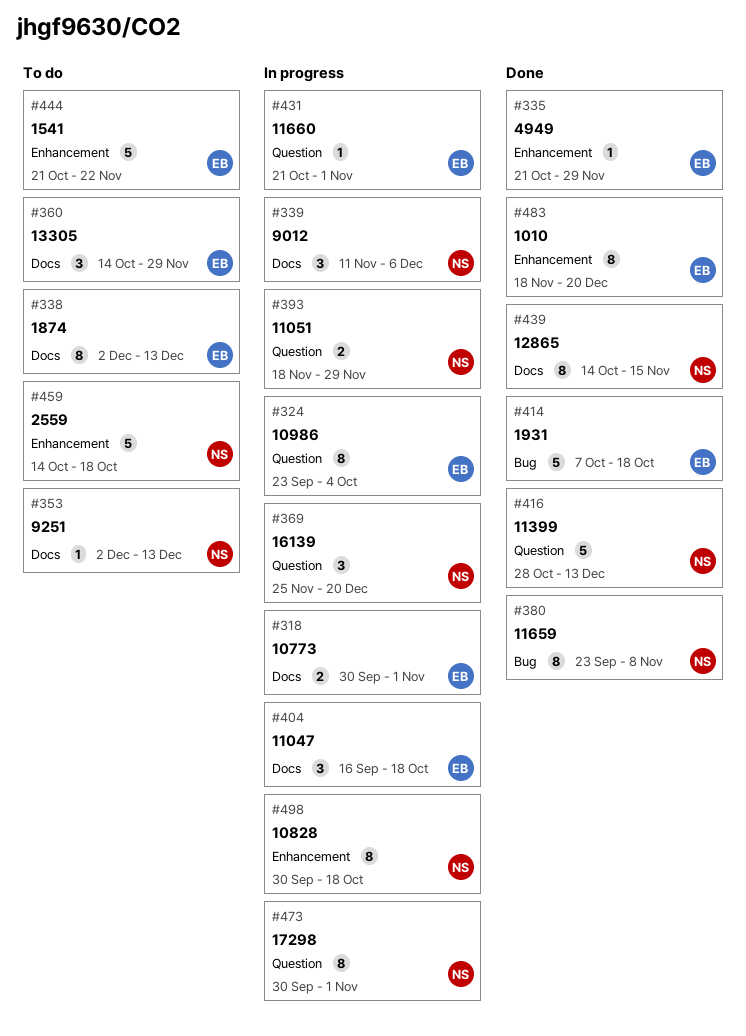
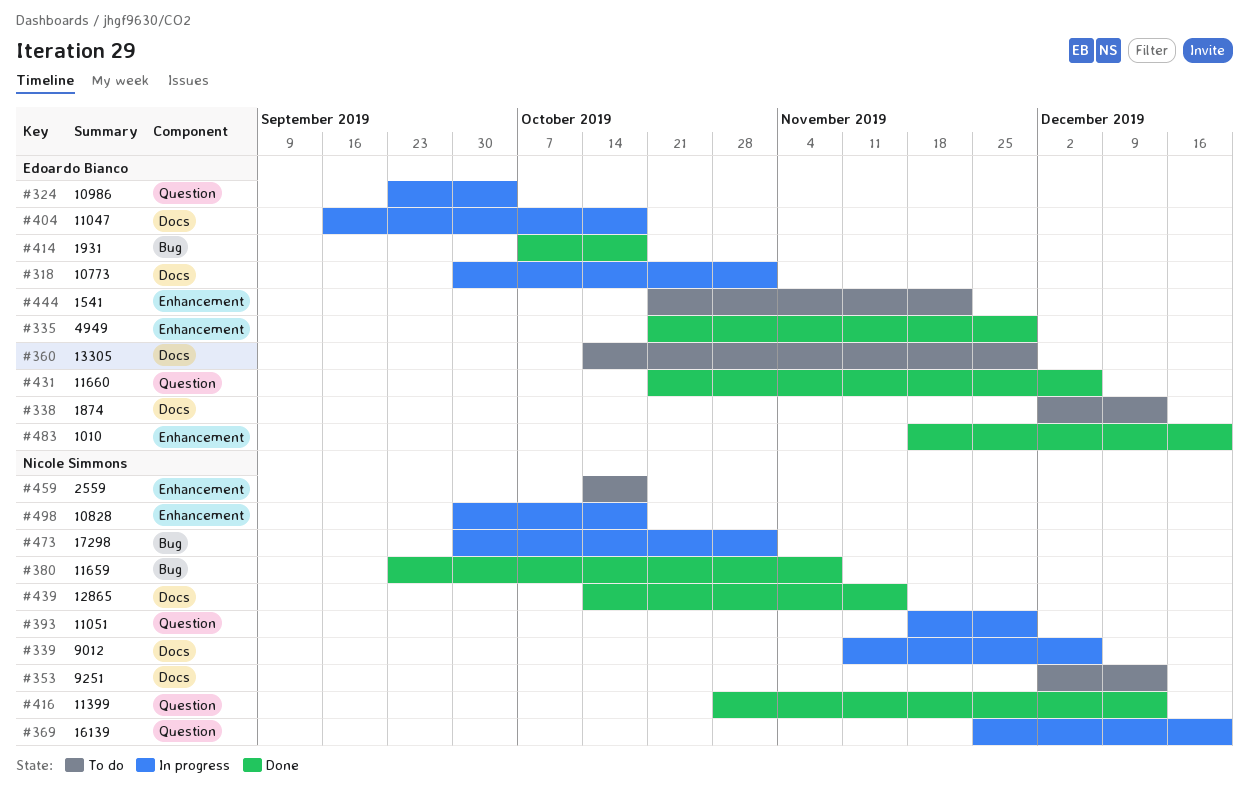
#431, status: In progress -> Done
#431, due: Nov 1 -> Dec 6
#473, label: Question -> Bug

